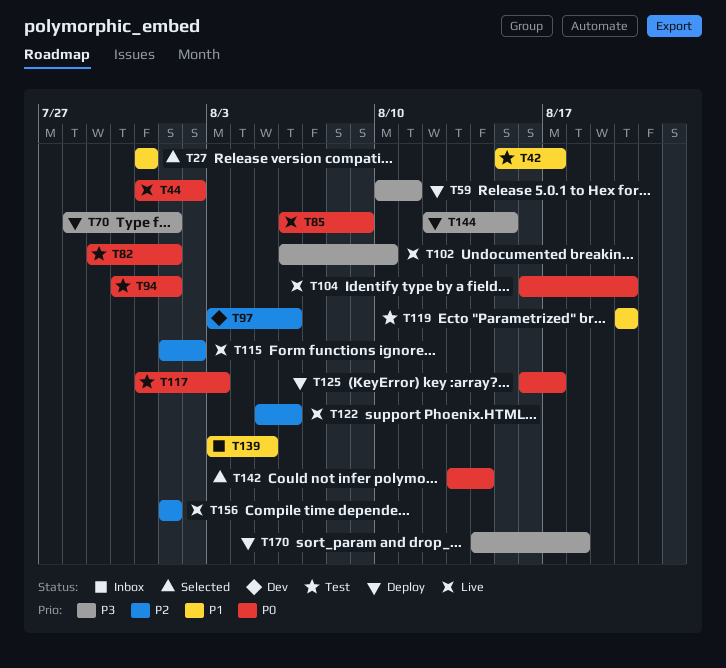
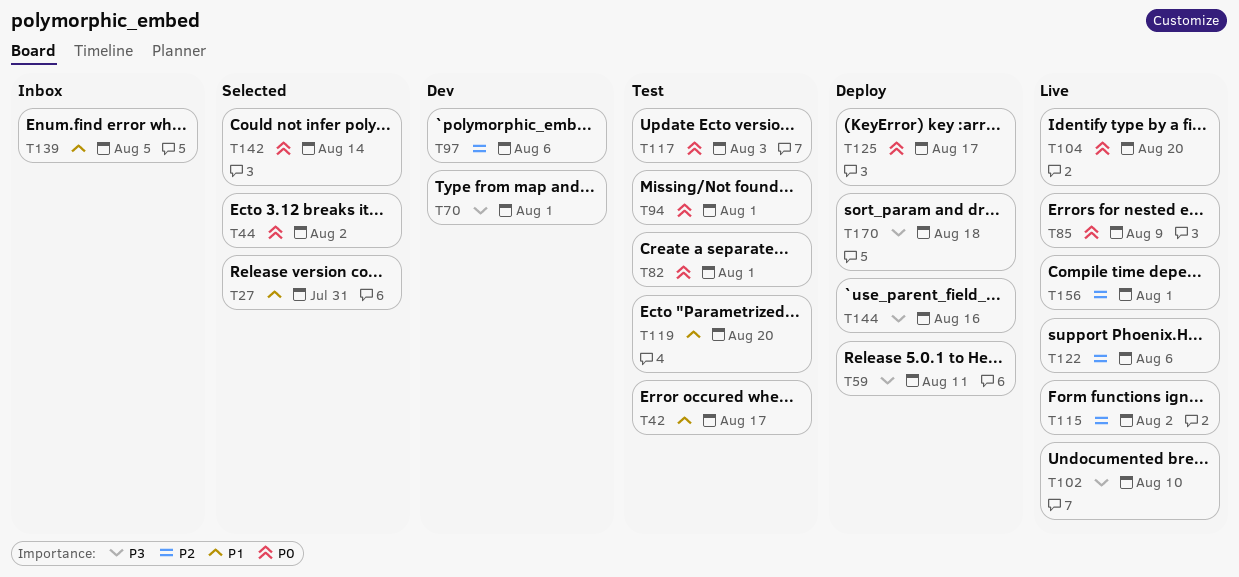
T44, status: Live -> Selected
T70, status: Deploy -> Dev
T144, due: Aug 15 -> Aug 16

